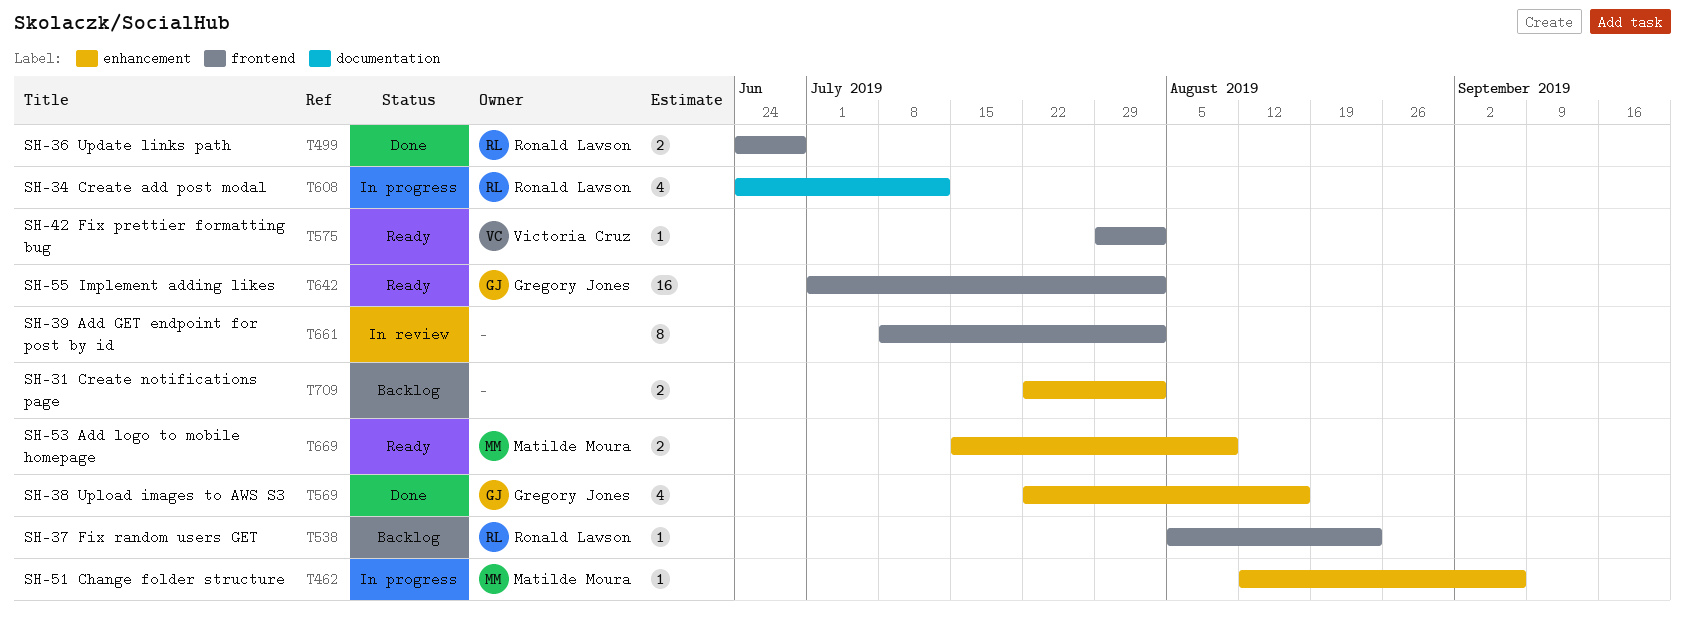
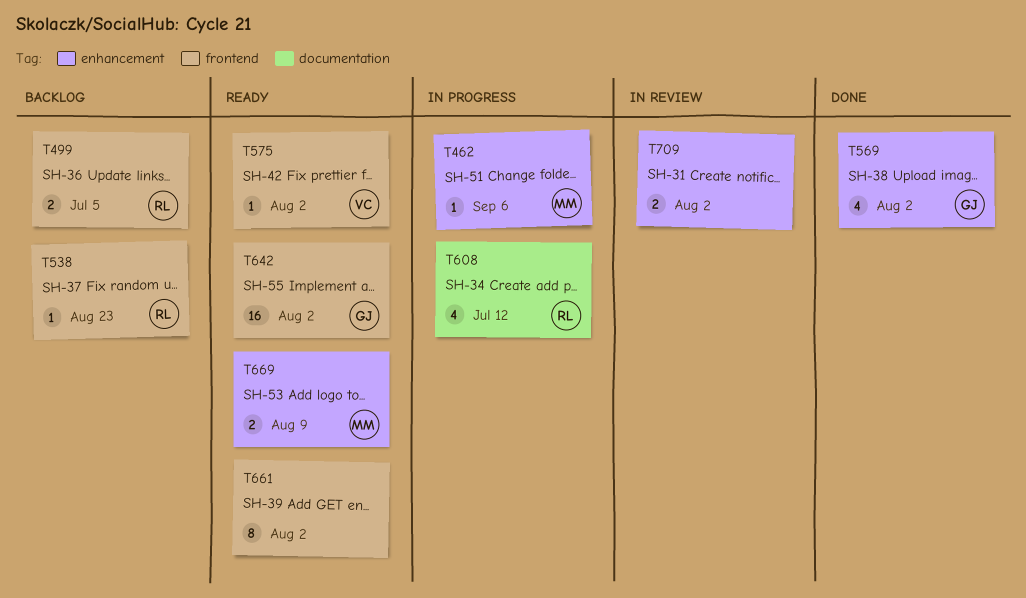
T499, status: Done -> Backlog
T499, due: Jun 28 -> Jul 5
T569, due: Aug 16 -> Aug 2
T661, status: In review -> Ready
T709, status: Backlog -> In review

